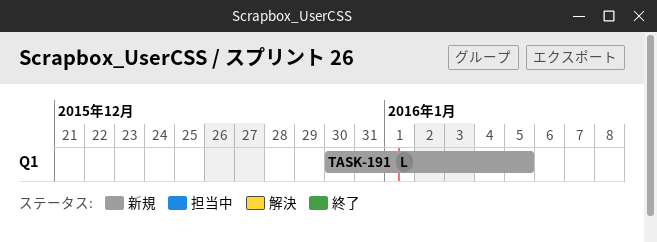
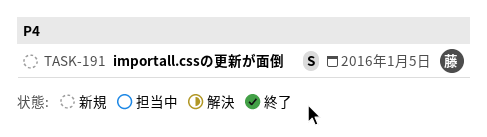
TASK-191, estimate: L -> S

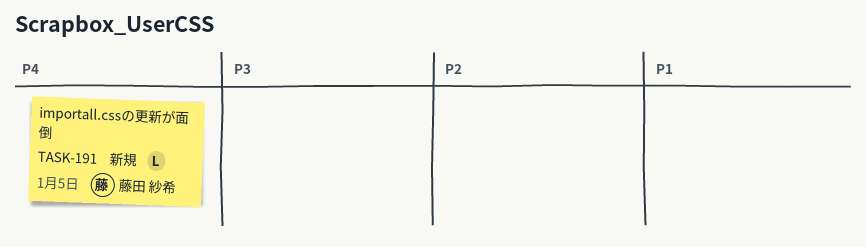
TASK-191, estimate: S -> L

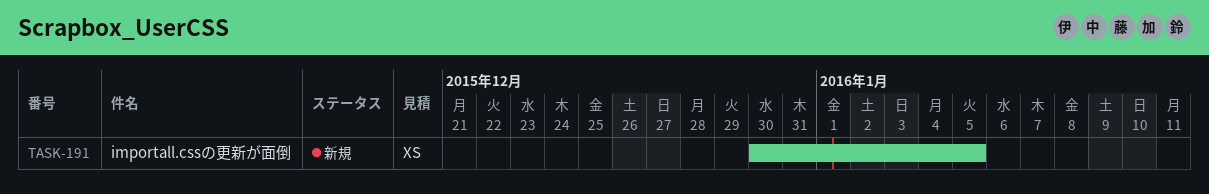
TASK-191, estimate: L -> XS

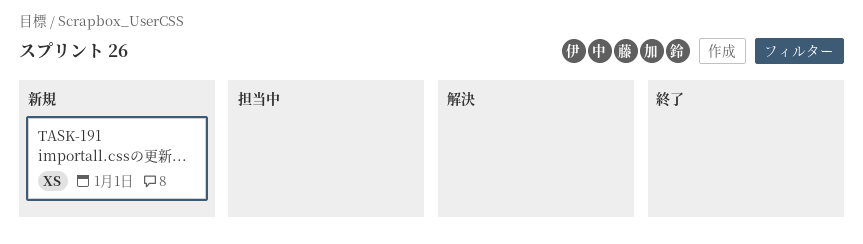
TASK-191, due: Jan 5 -> Jan 1

